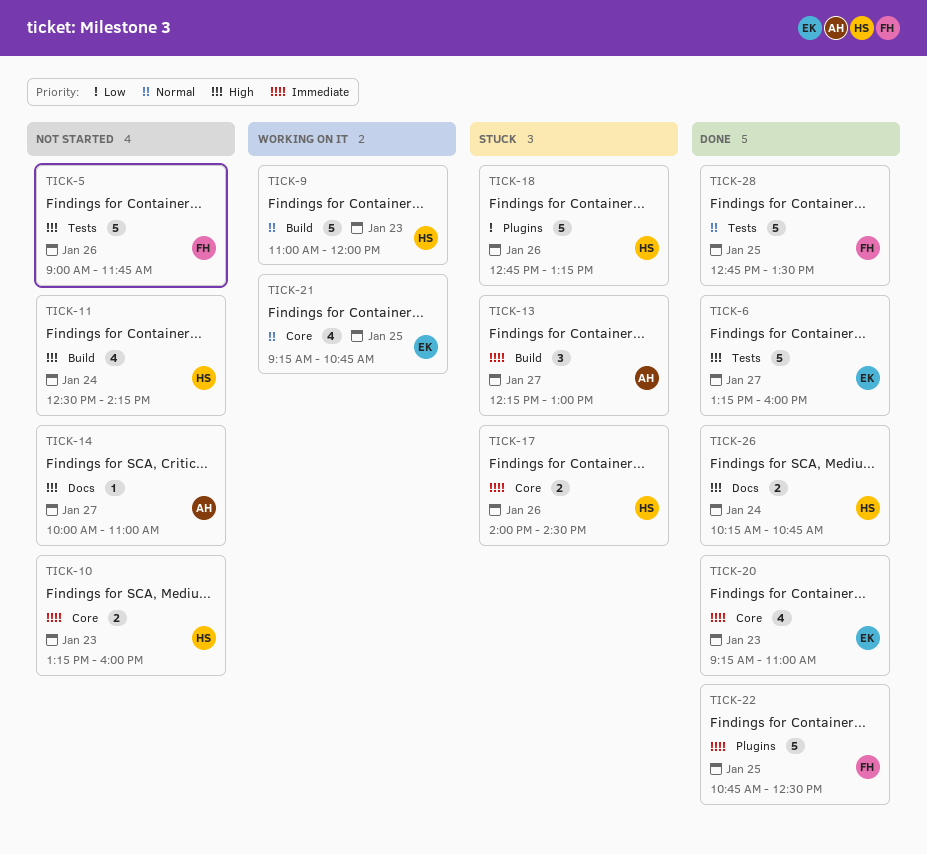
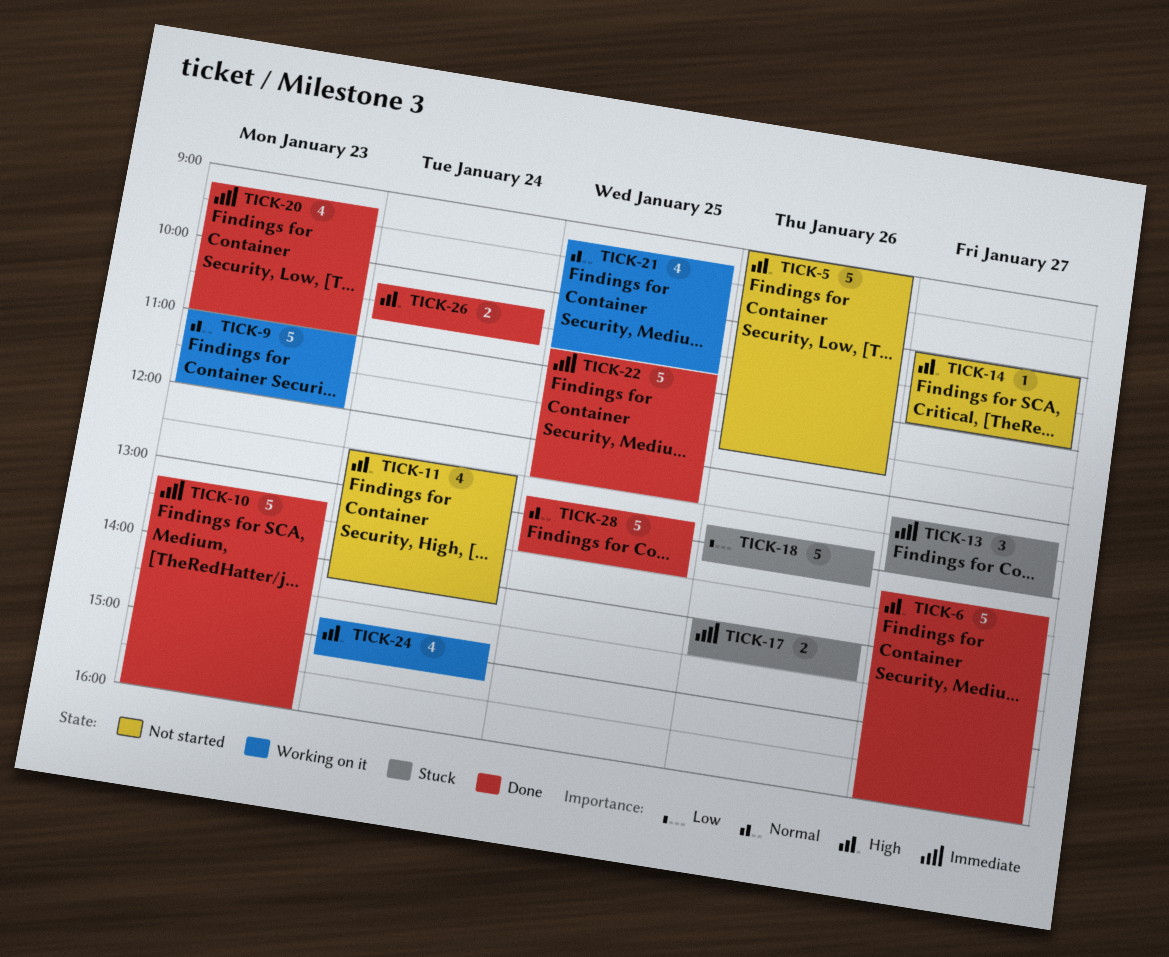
TICK-10, status: Not started -> Done
TICK-10, estimate: 2 -> 5
TICK-24: none -> present

